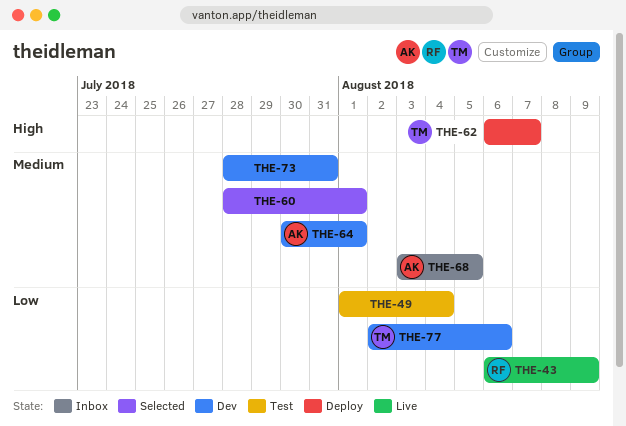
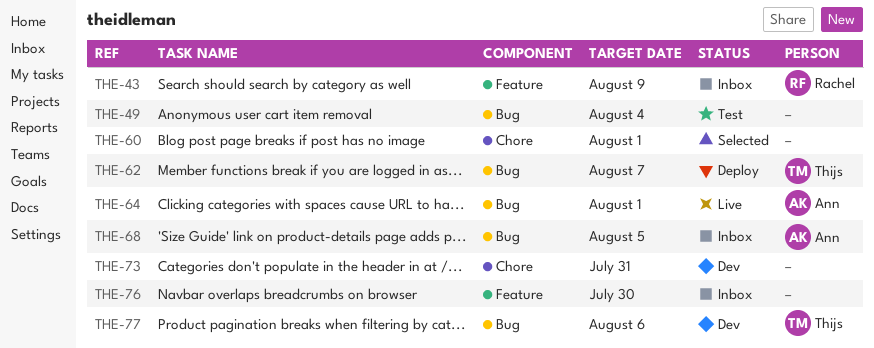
THE-43, status: Live -> Inbox
THE-64, status: Dev -> Live
THE-76: none -> present

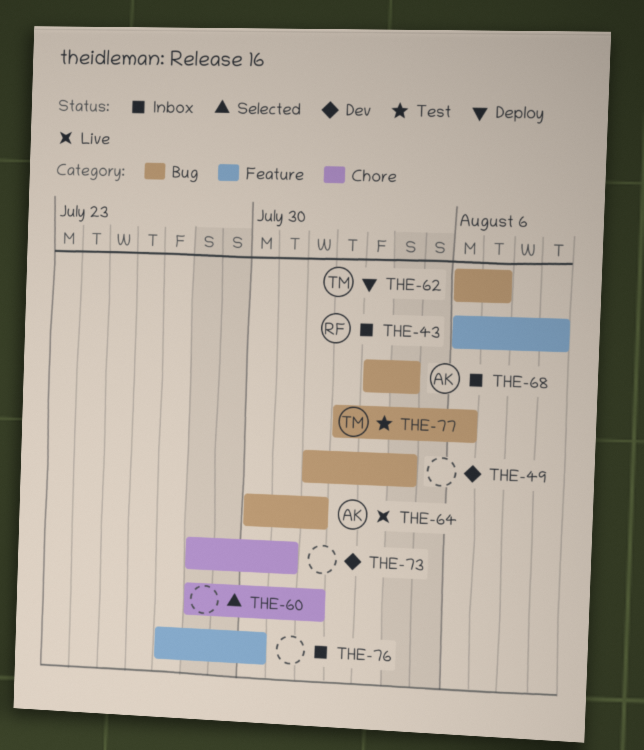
THE-49, status: Test -> Dev
THE-68, due: Aug 5 -> Aug 4
THE-77, status: Dev -> Test

